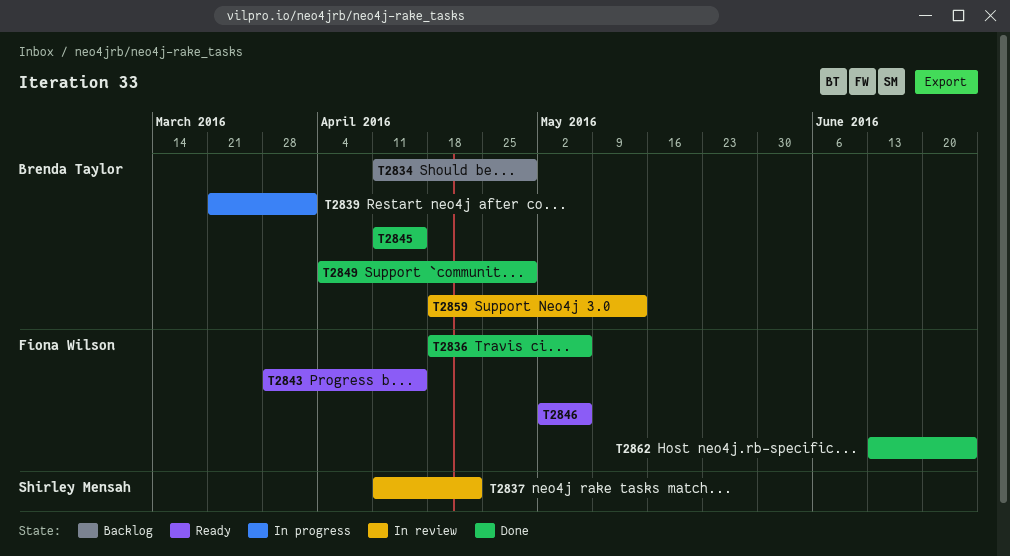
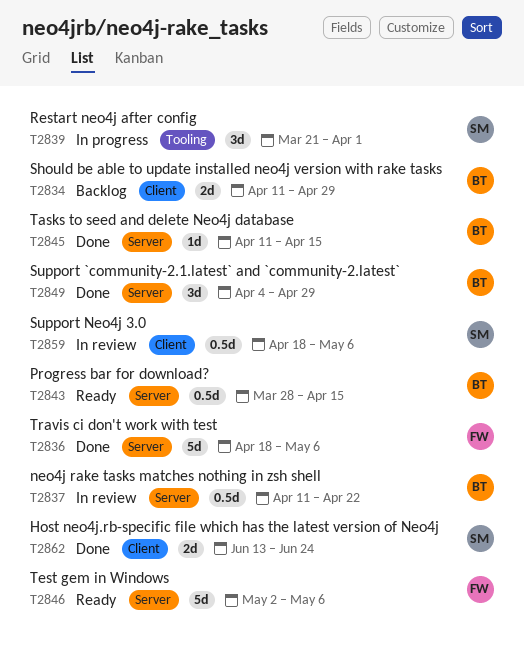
T2837, owner: Shirley Mensah -> Brenda Taylor
T2839, owner: Brenda Taylor -> Shirley Mensah
T2843, owner: Fiona Wilson -> Brenda Taylor
T2859, owner: Brenda Taylor -> Shirley Mensah
T2859, due: May 13 -> May 6
T2862, owner: Fiona Wilson -> Shirley Mensah

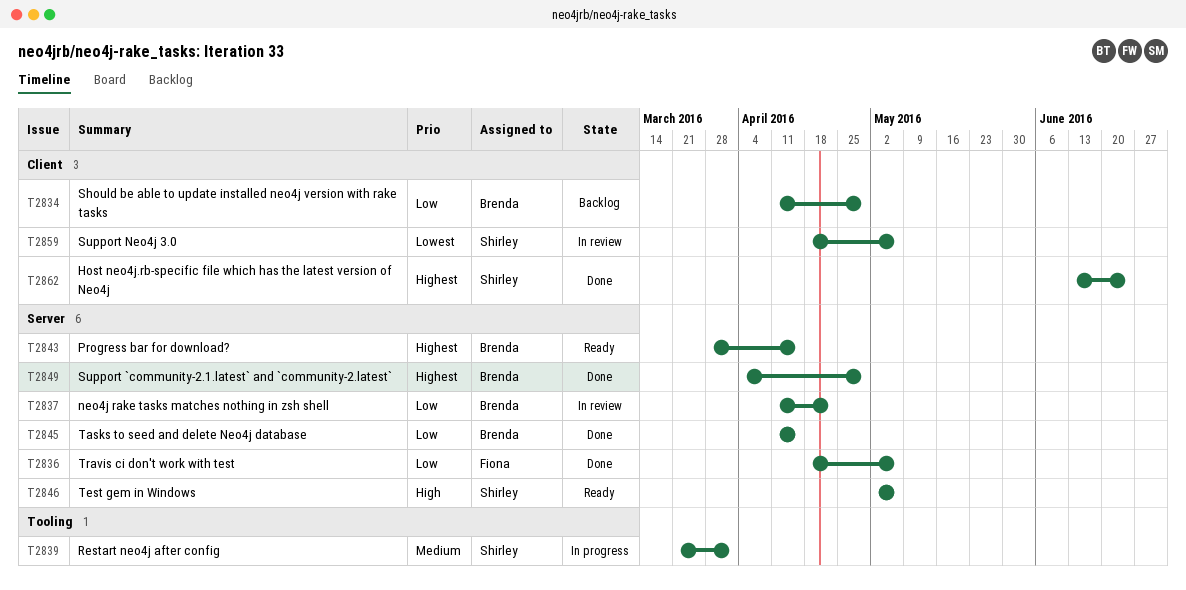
T2846, owner: Fiona -> Shirley

